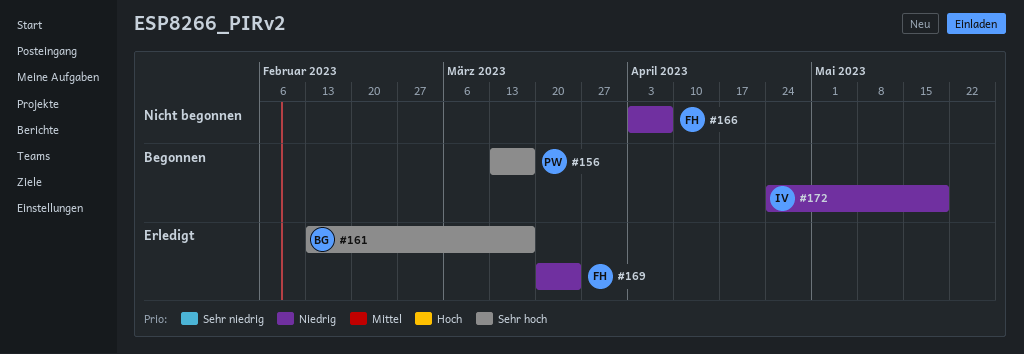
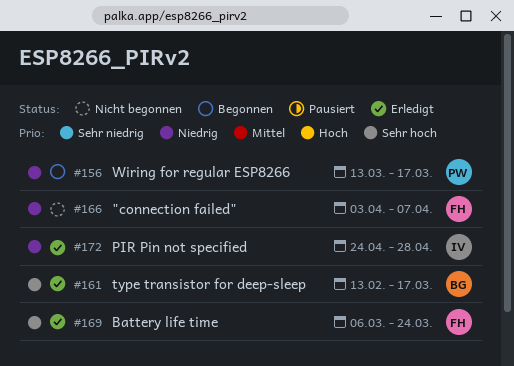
#156, priority: Sehr hoch -> Niedrig
#169, priority: Niedrig -> Sehr hoch
#169, start: Mar 20 -> Mar 6
#172, status: Begonnen -> Erledigt
#172, due: May 19 -> Apr 28

